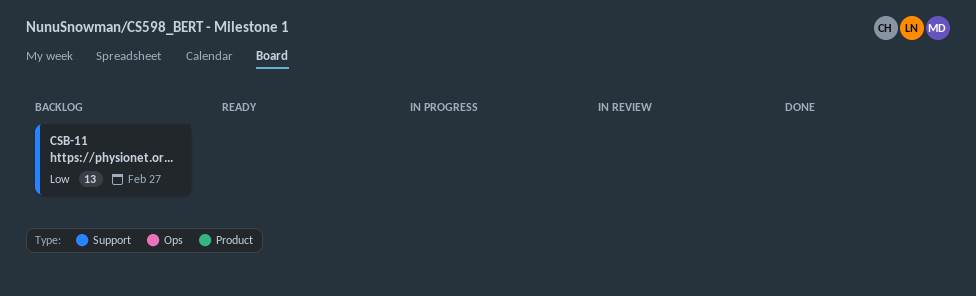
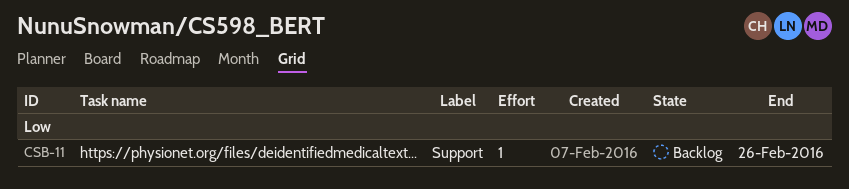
CSB-11, estimate: 13 -> 1
CSB-11, due: Feb 27 -> Feb 26

